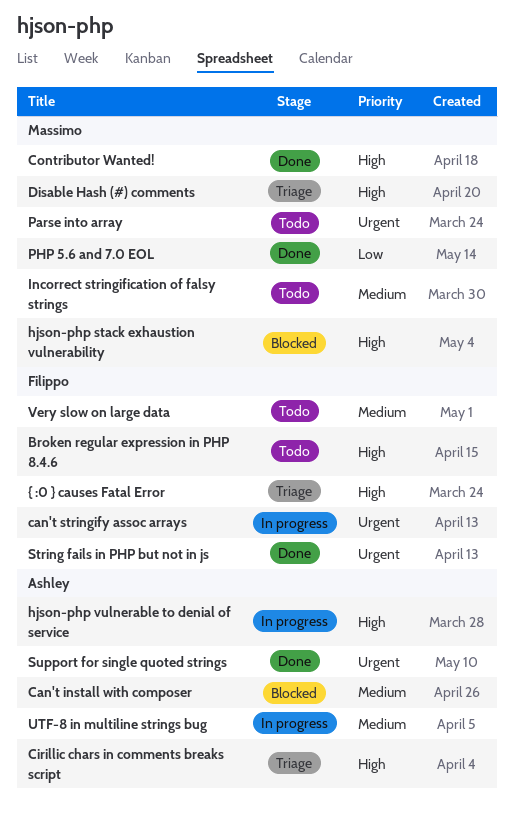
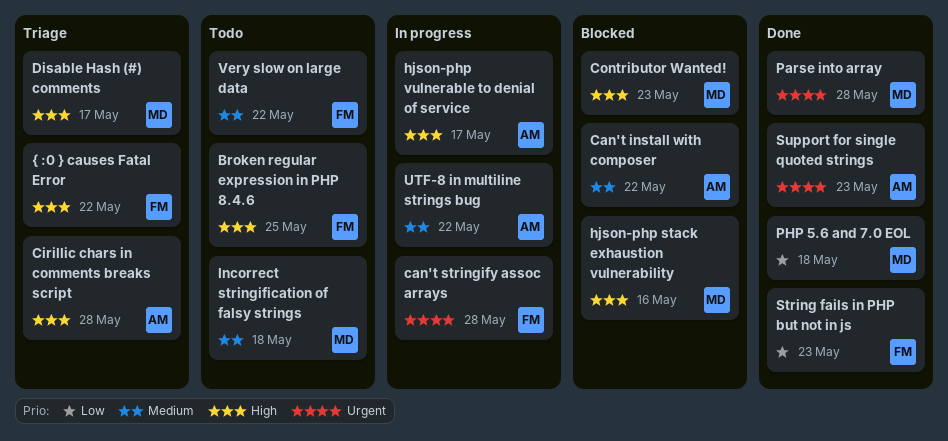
Contributor Wanted!, status: Done -> Blocked
Parse into array, status: Todo -> Done
String fails in PHP but not in js, priority: Urgent -> Low

